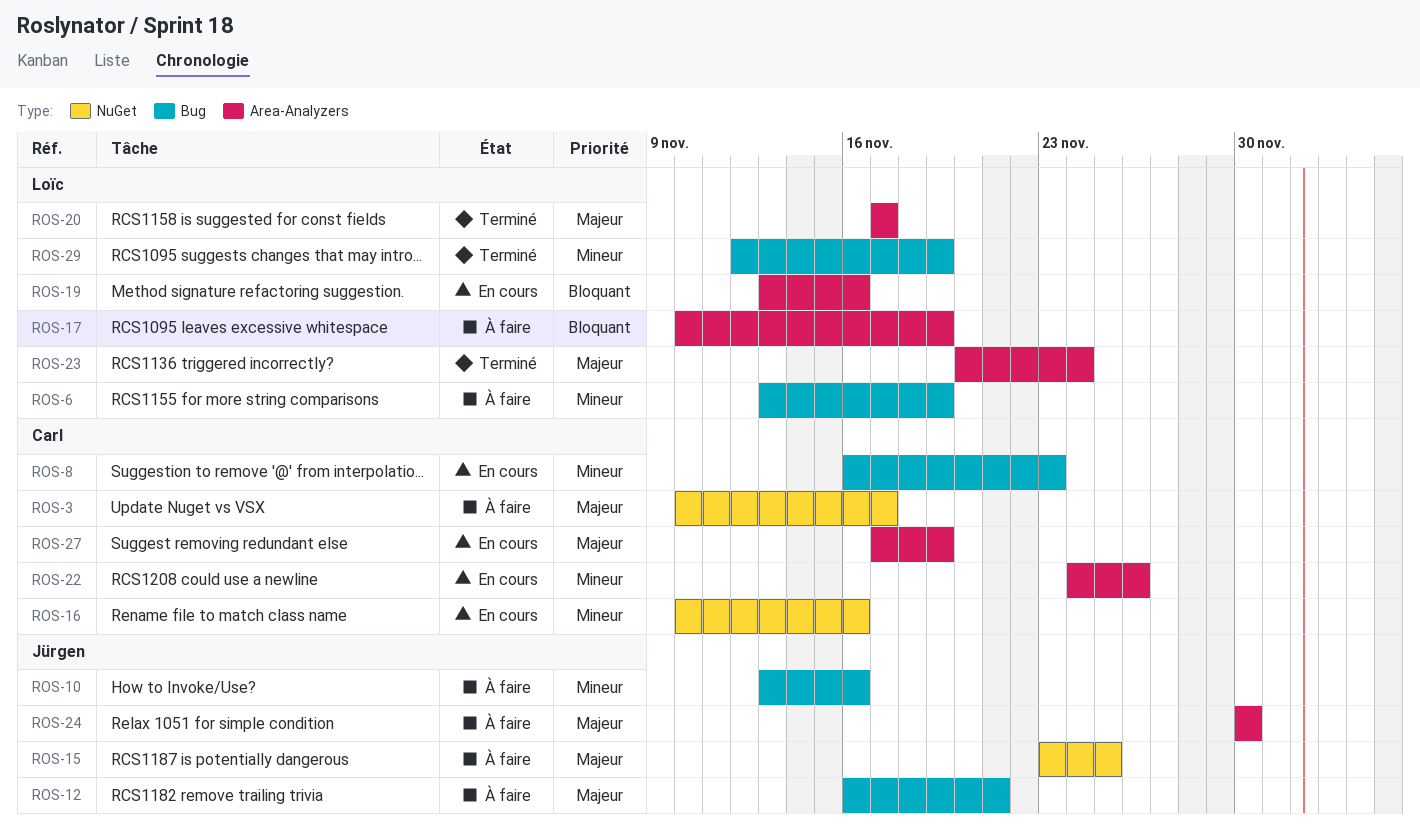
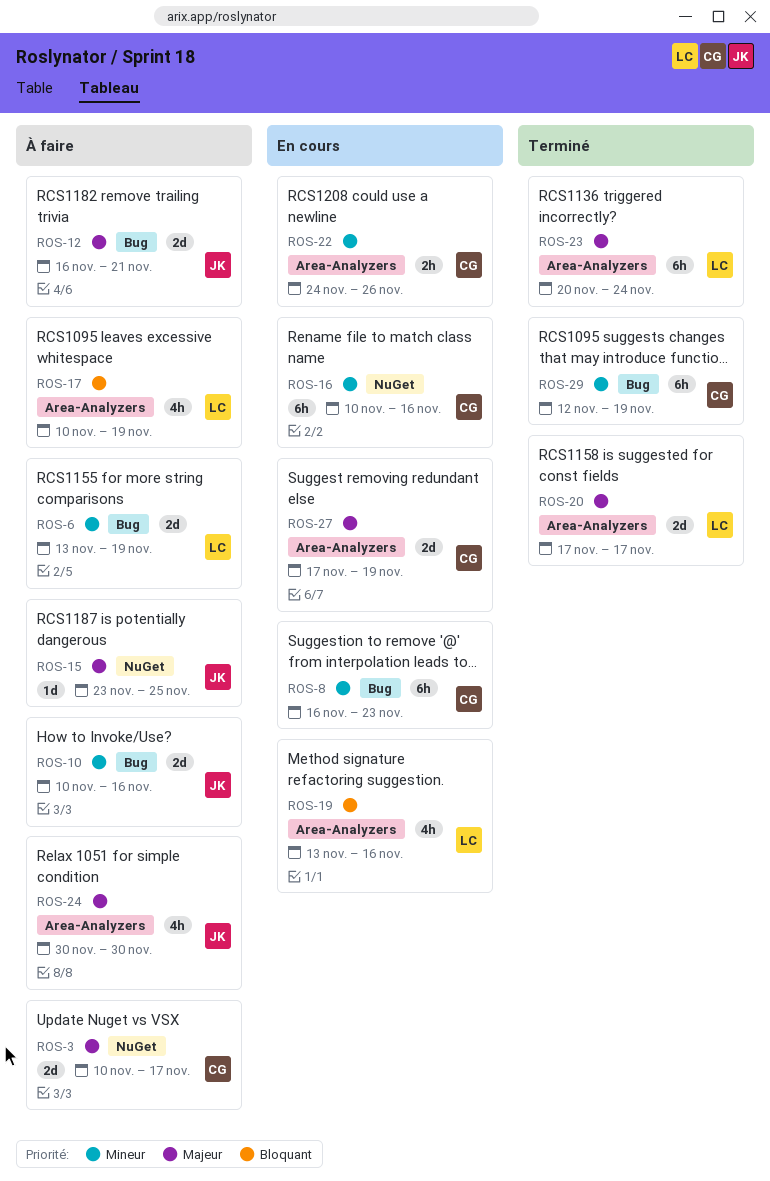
ROS-10, start: Nov 13 -> Nov 10
ROS-29, owner: Loïc -> Carl

